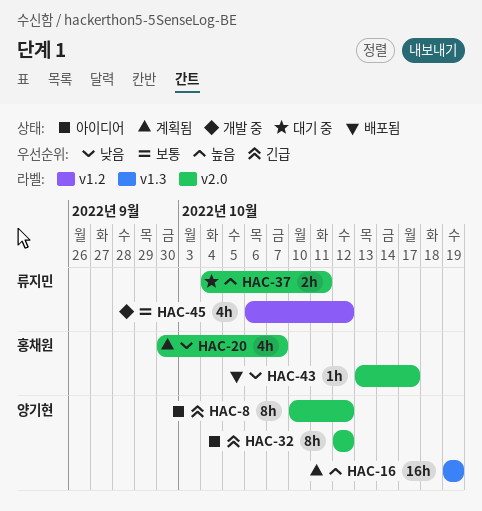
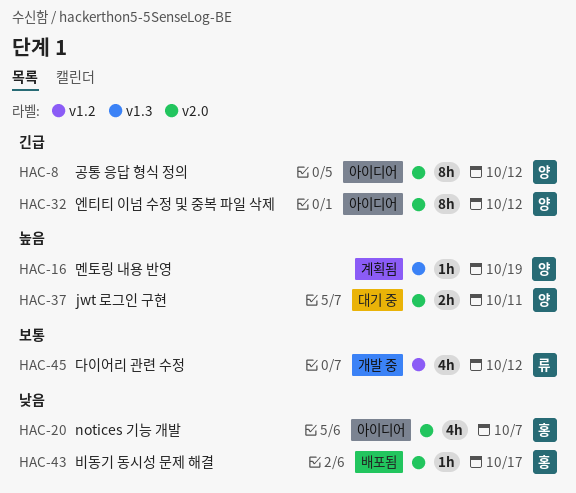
HAC-16, estimate: 16h -> 1h
HAC-20, status: 계획됨 -> 아이디어
HAC-37, owner: 류지민 -> 양기현

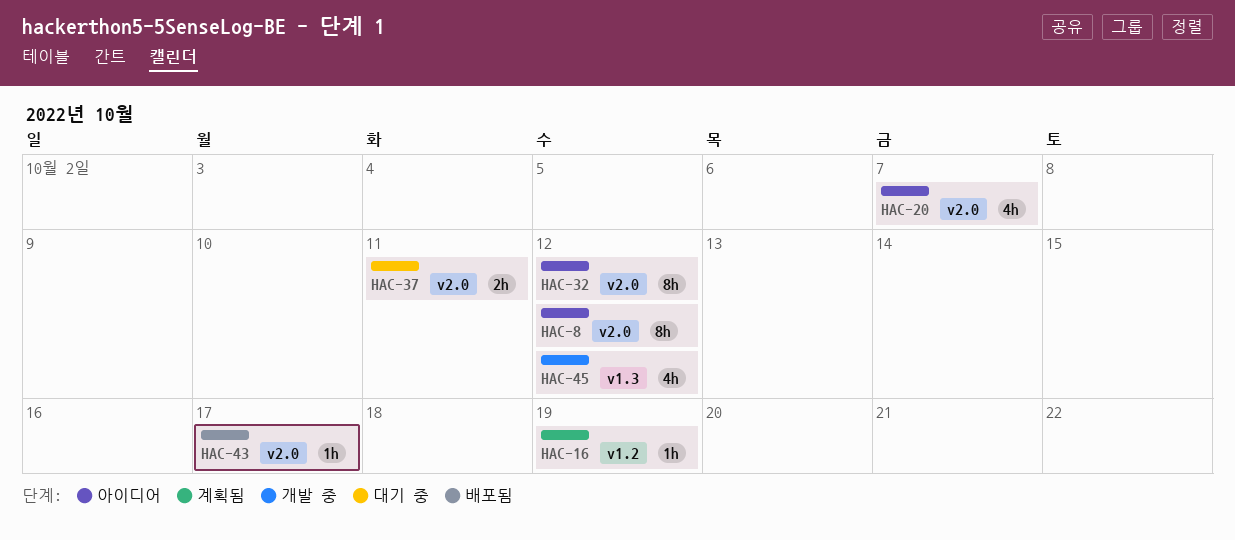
HAC-16, label: v1.3 -> v1.2
HAC-45, label: v1.2 -> v1.3

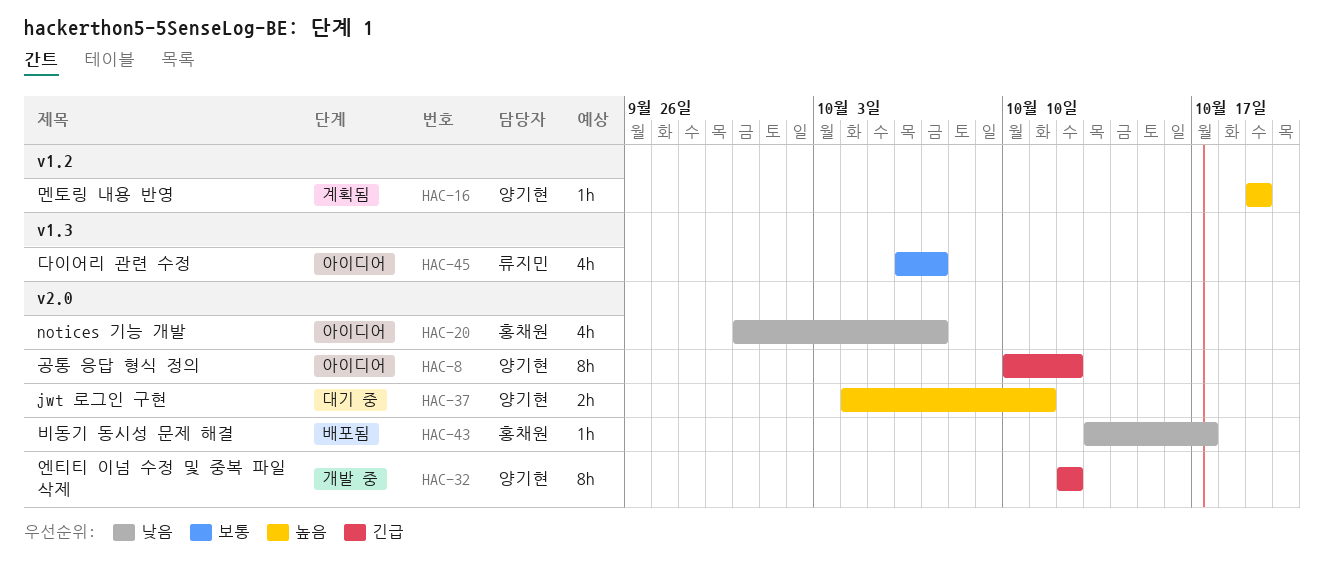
HAC-32, status: 아이디어 -> 개발 중
HAC-45, status: 개발 중 -> 아이디어
HAC-45, due: Oct 12 -> Oct 7

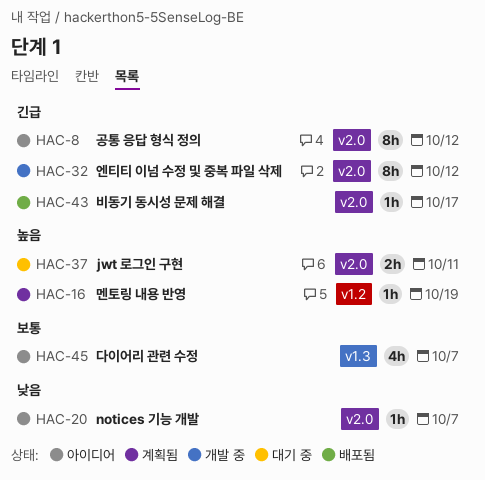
HAC-20, estimate: 4h -> 1h
HAC-43, priority: 낮음 -> 긴급

